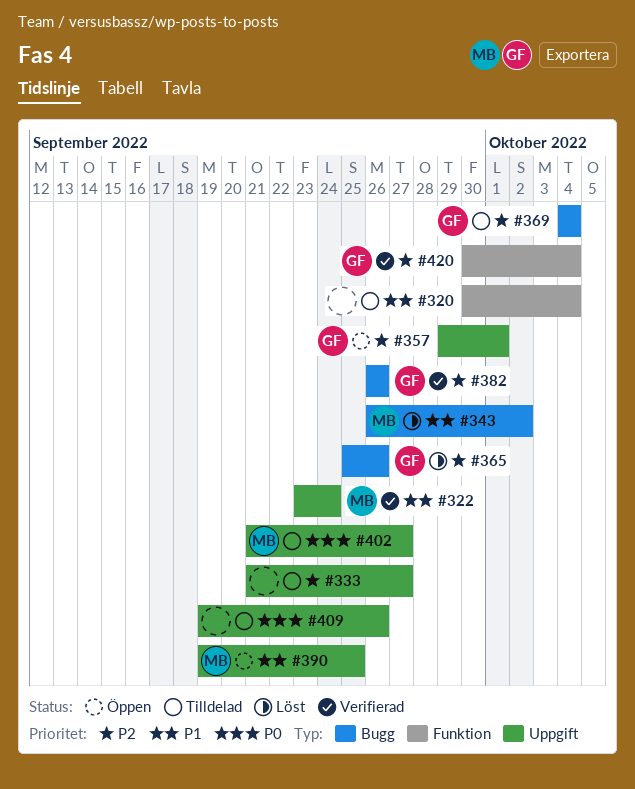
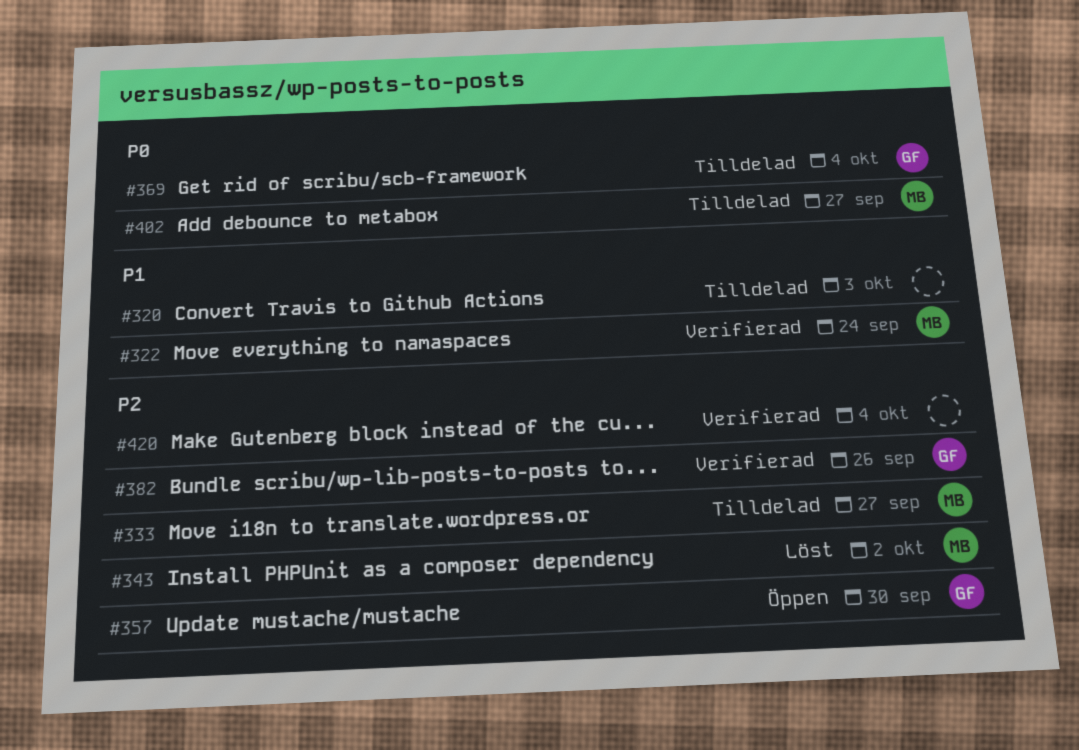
#320, due: Oct 4 -> Oct 3
#333, owner: none -> MB
#343, priority: P1 -> P2
#357, due: Oct 1 -> Sep 30
#365: present -> none
#369, priority: P2 -> P0
#390: present -> none
#409: present -> none
#420, owner: GF -> none

